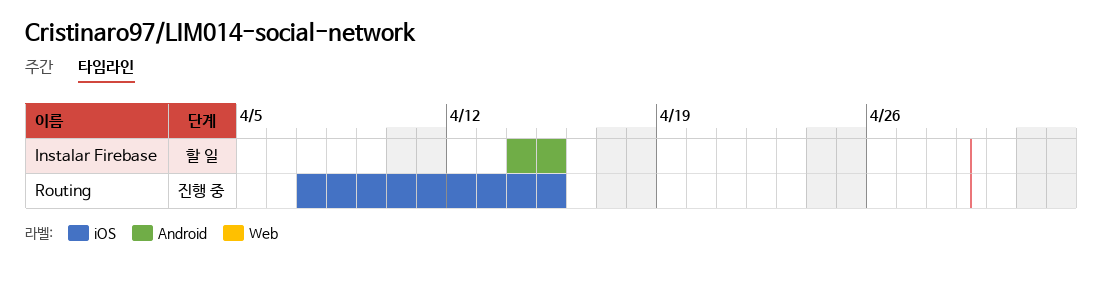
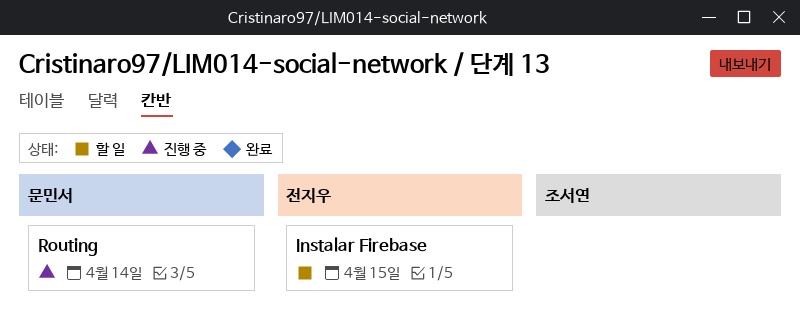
Routing, due: Apr 15 -> Apr 14

